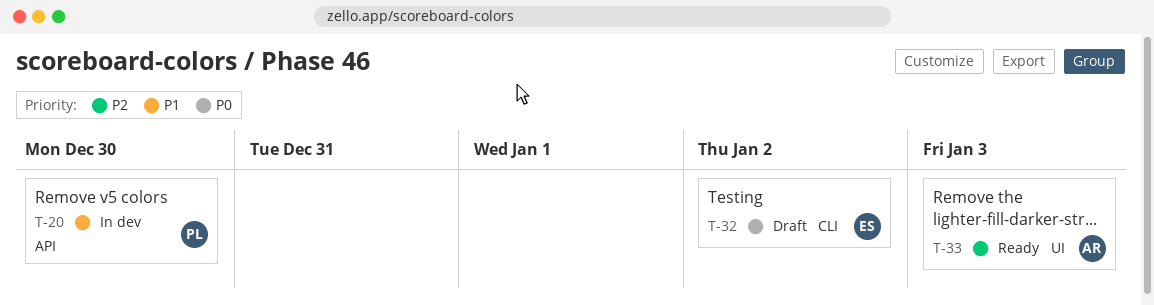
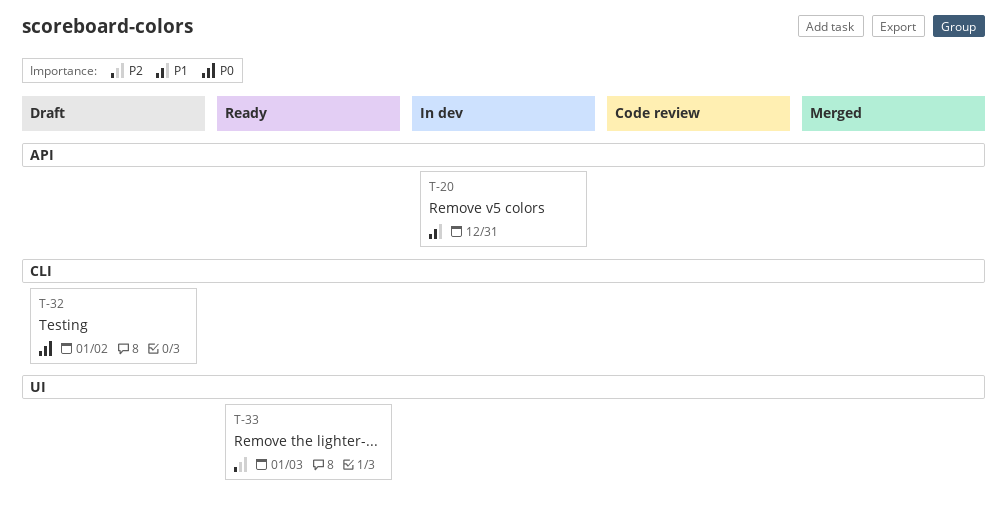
T-20, due: Dec 30 -> Dec 31

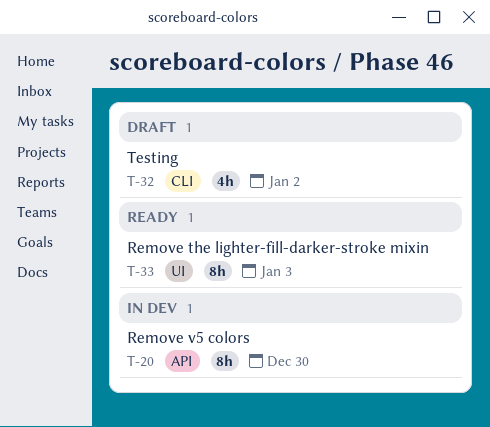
T-20, due: Dec 31 -> Dec 30

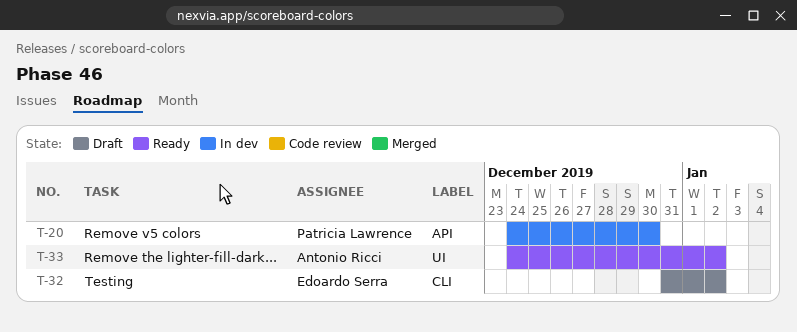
T-33, due: Jan 3 -> Jan 2

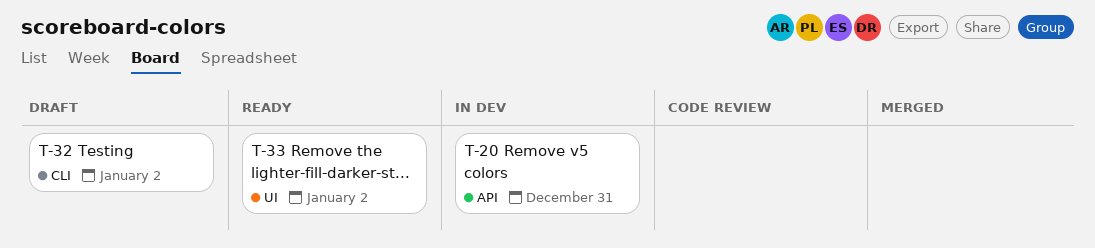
T-20, due: Dec 30 -> Dec 31

